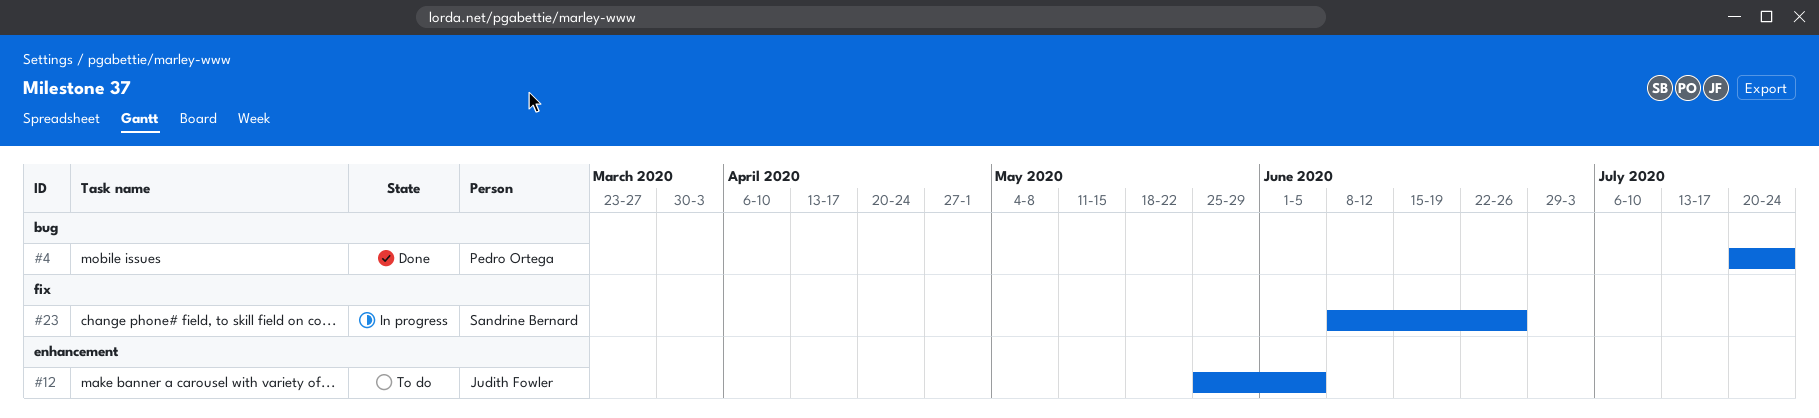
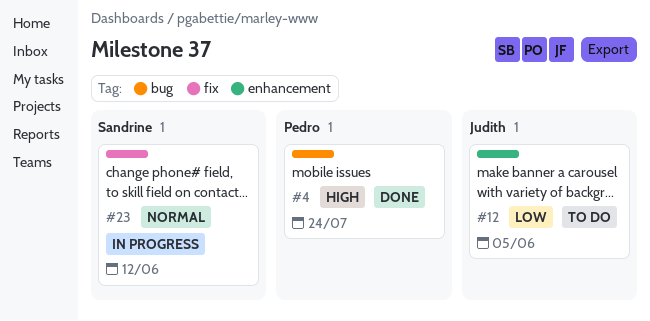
#23, due: Jun 26 -> Jun 12

